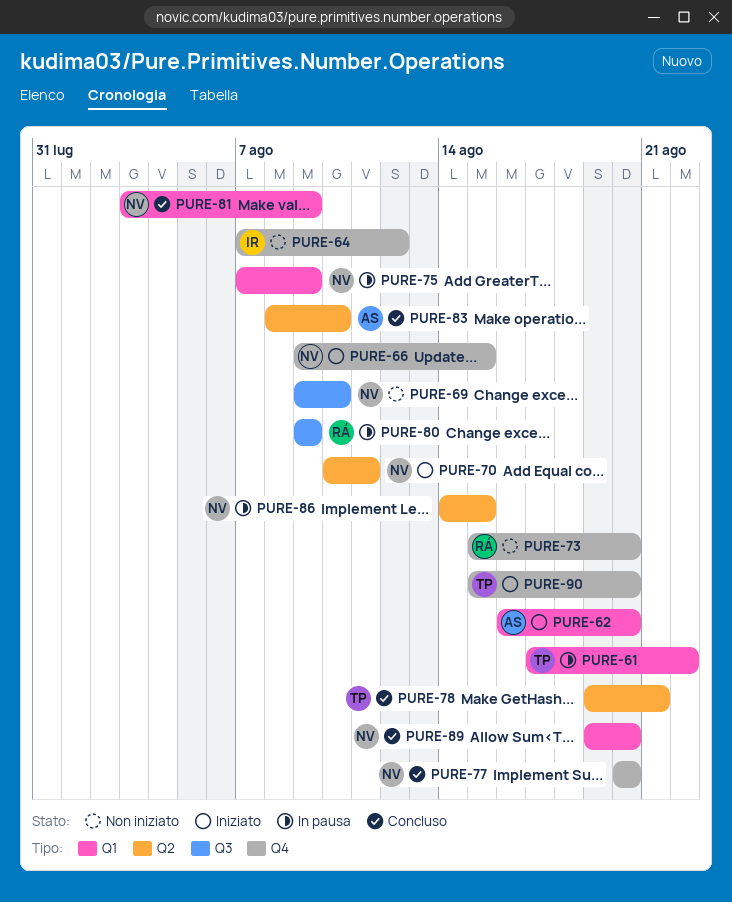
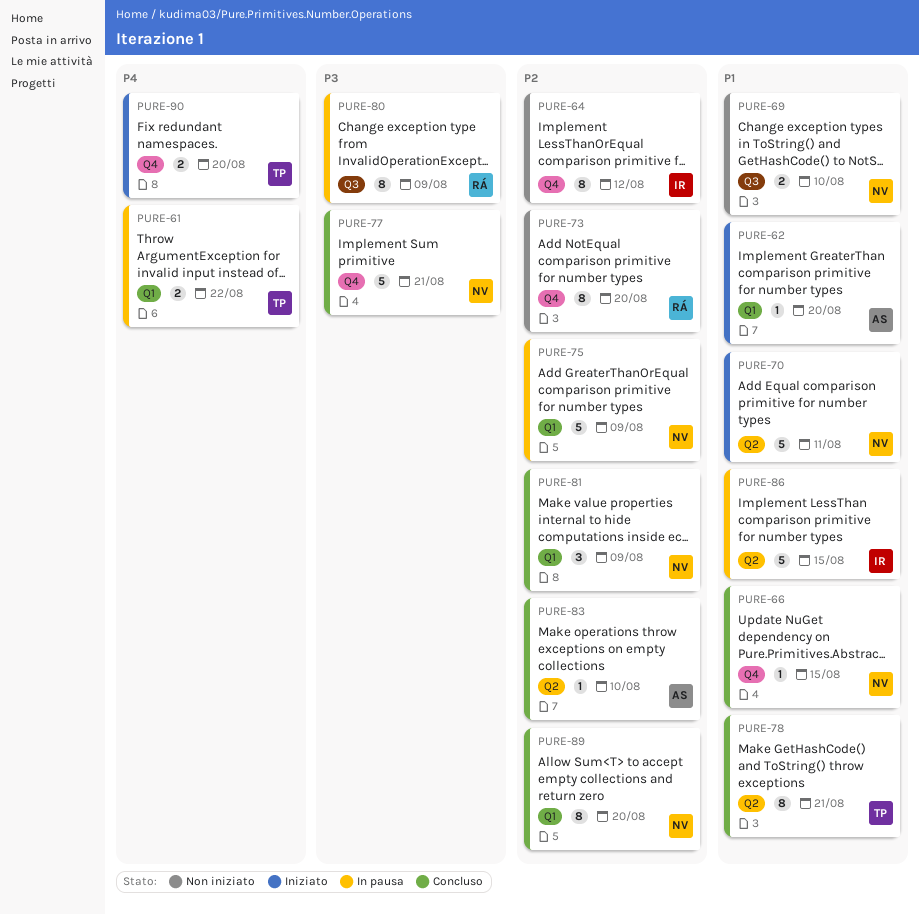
PURE-66, status: Iniziato -> Concluso
PURE-77, due: Aug 20 -> Aug 21
PURE-86, owner: NV -> IR

